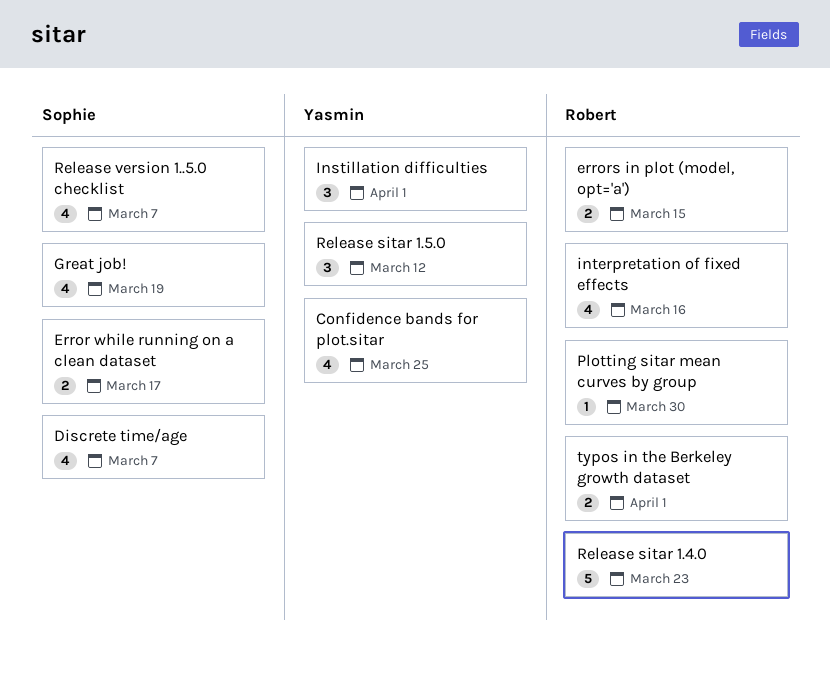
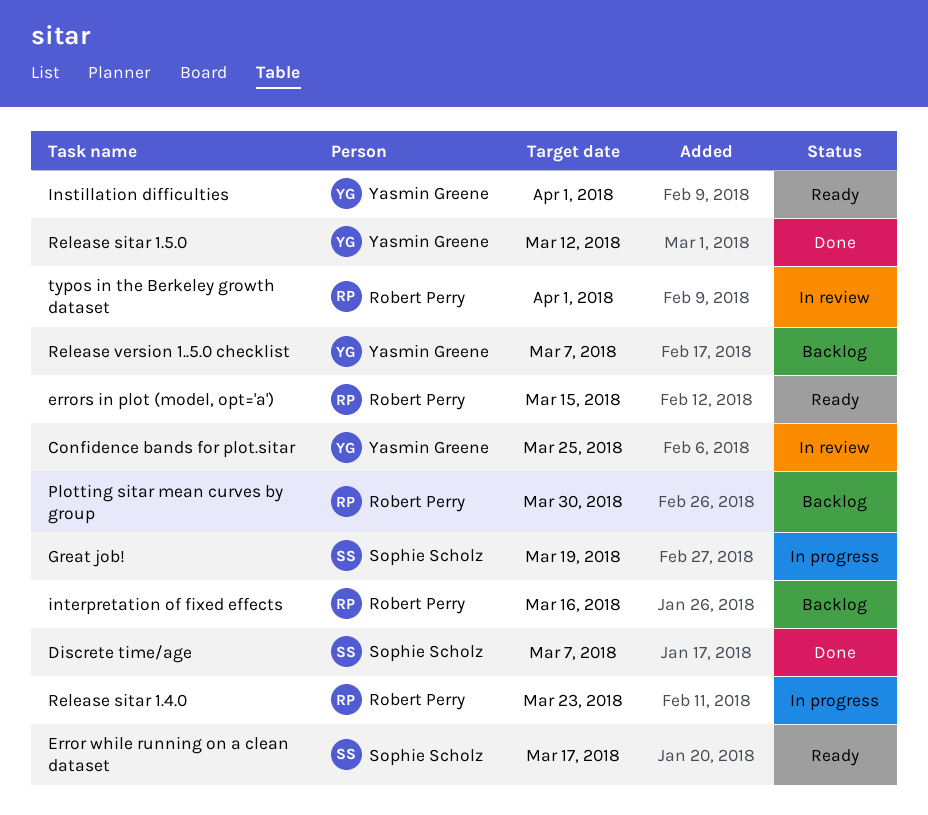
Release version 1..5.0 checklist, owner: Sophie Scholz -> Yasmin Greene

